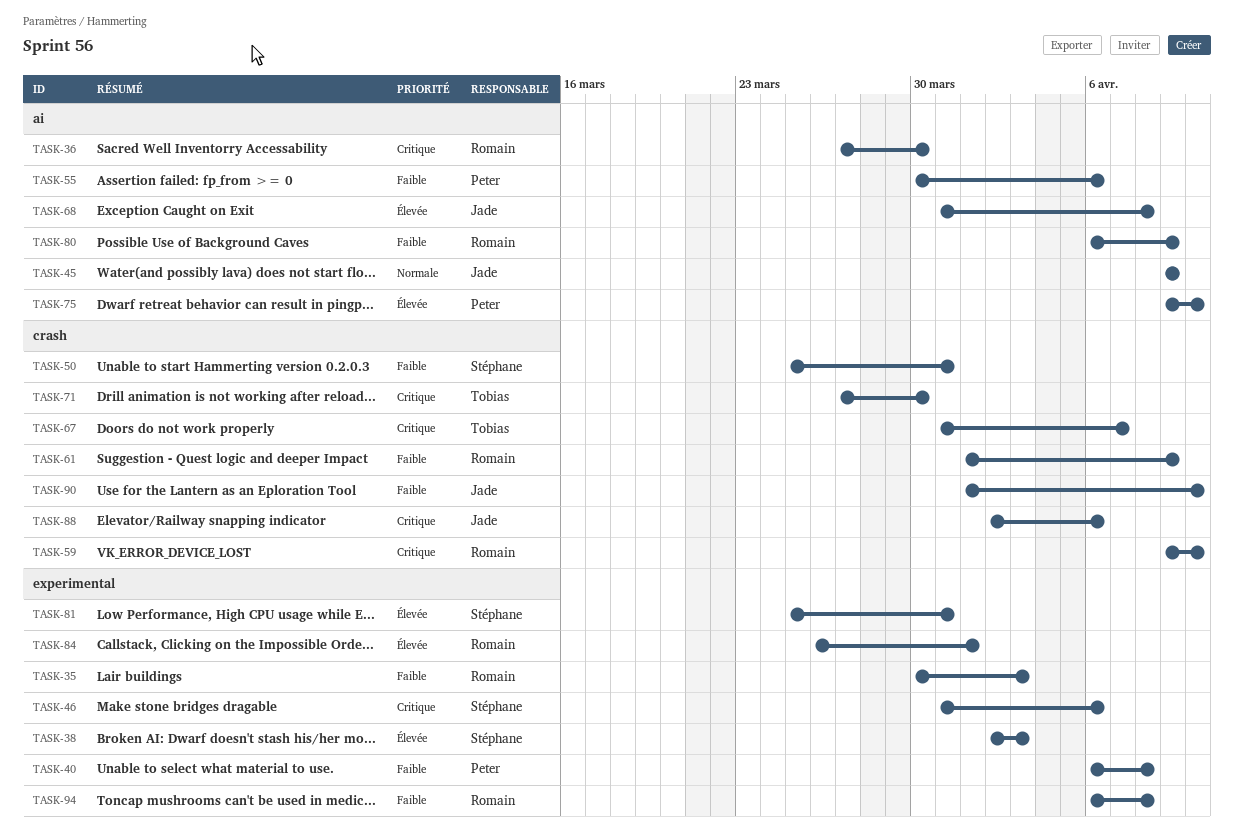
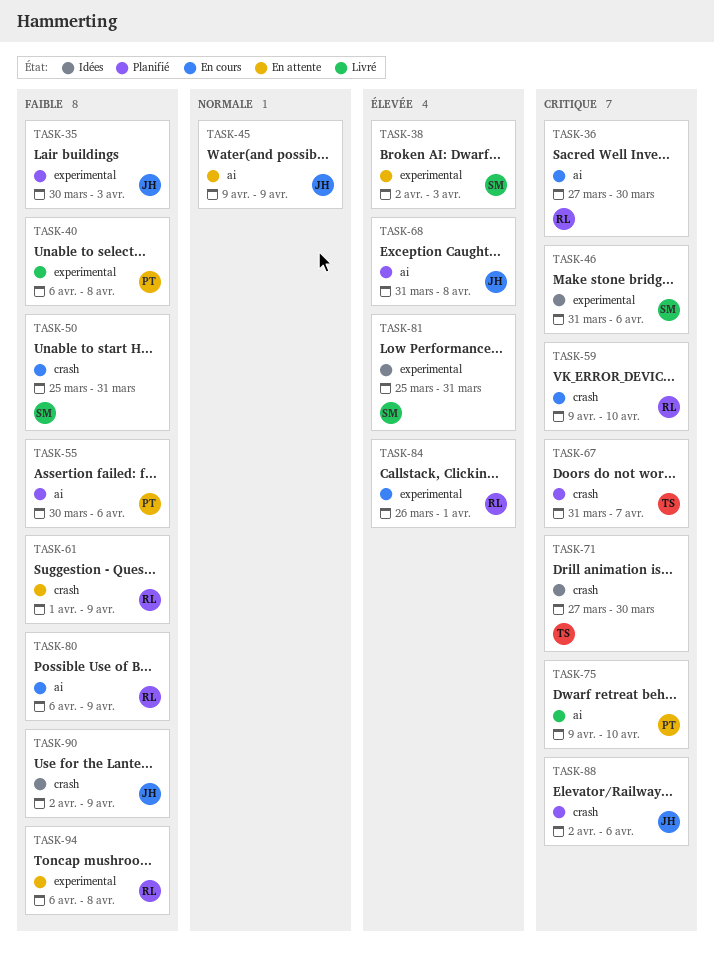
TASK-35, owner: Romain -> Jade
TASK-75, priority: Élevée -> Critique
TASK-90, start: Apr 1 -> Apr 2
TASK-90, due: Apr 10 -> Apr 9

